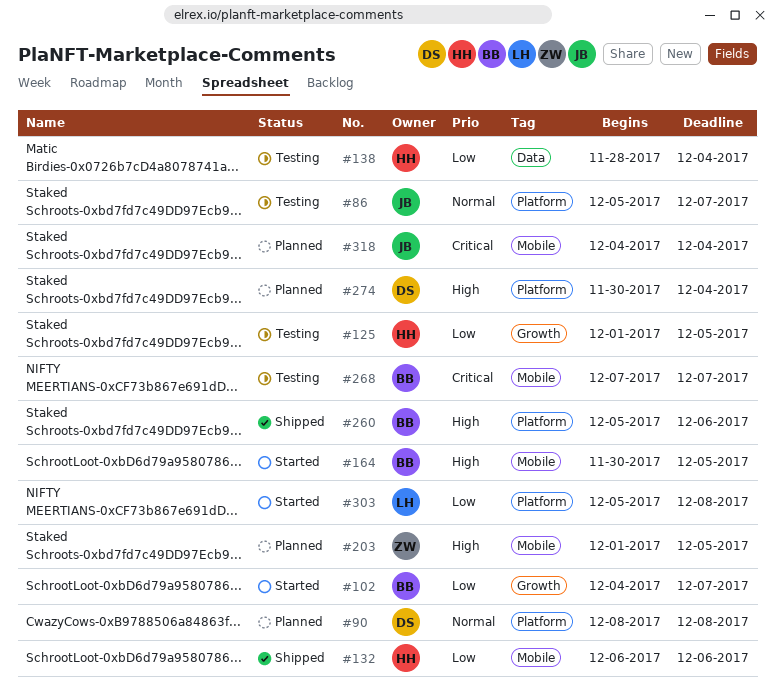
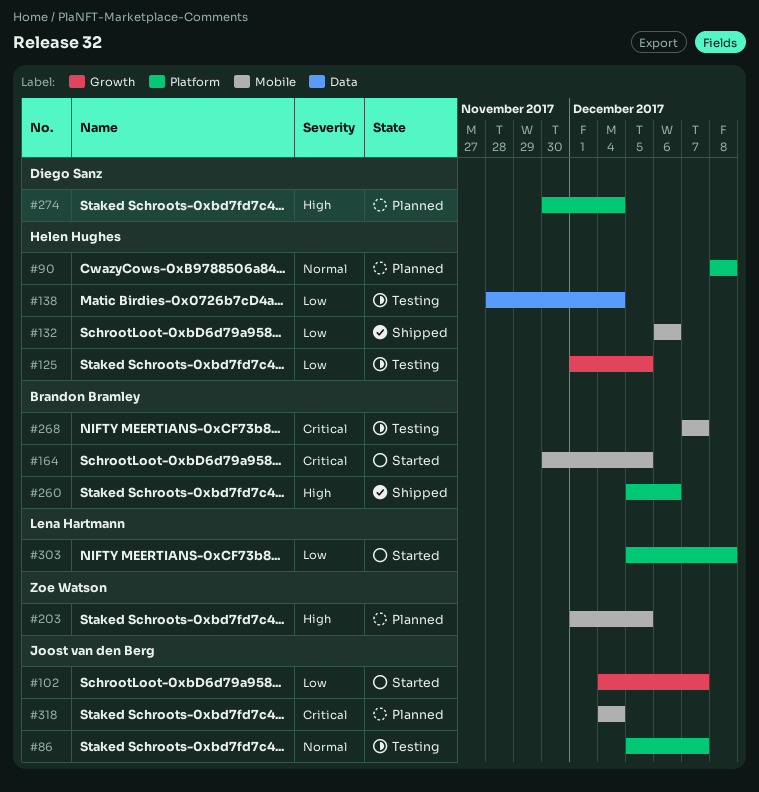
#90, owner: Diego Sanz -> Helen Hughes
#102, owner: Brandon Bramley -> Joost van den Berg
#164, priority: High -> Critical

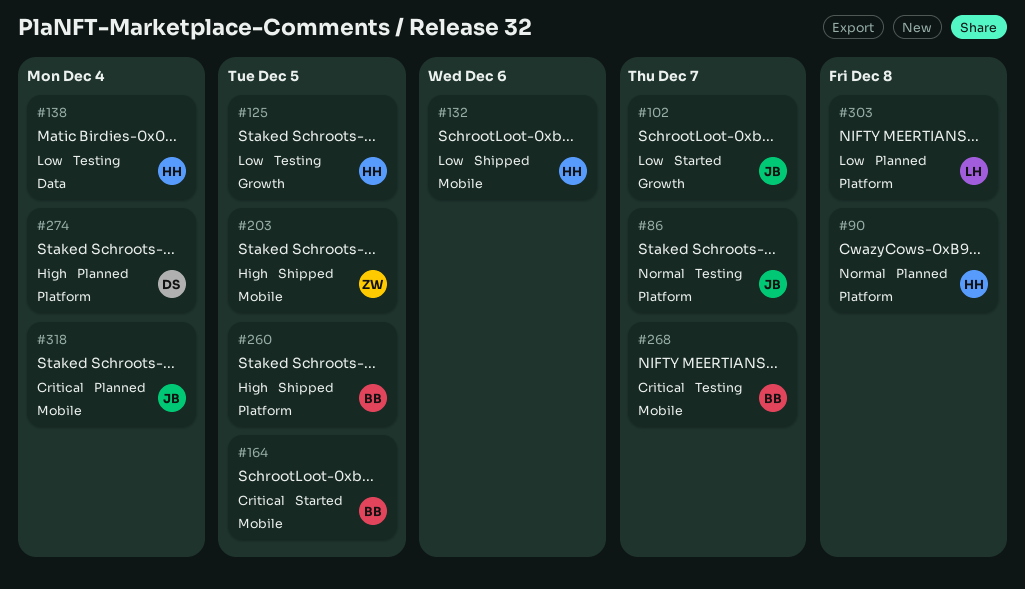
#203, status: Planned -> Shipped
#260, due: Dec 6 -> Dec 5
#303, status: Started -> Planned

